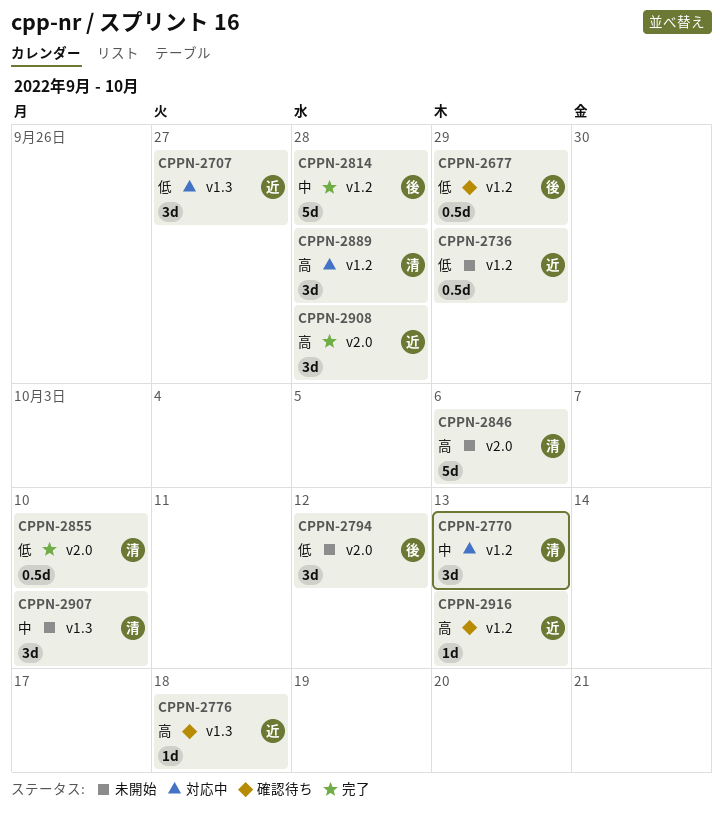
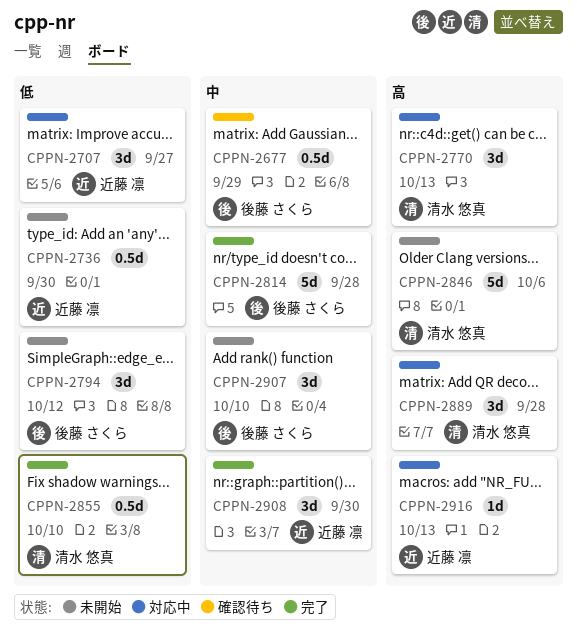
CPPN-2677, priority: 低 -> 中
CPPN-2736, due: Sep 29 -> Sep 30
CPPN-2770, priority: 中 -> 高
CPPN-2776: present -> none
CPPN-2907, owner: 清水 悠真 -> 後藤 さくら
CPPN-2908, priority: 高 -> 中
CPPN-2908, due: Sep 28 -> Sep 30
CPPN-2916, status: 確認待ち -> 対応中

